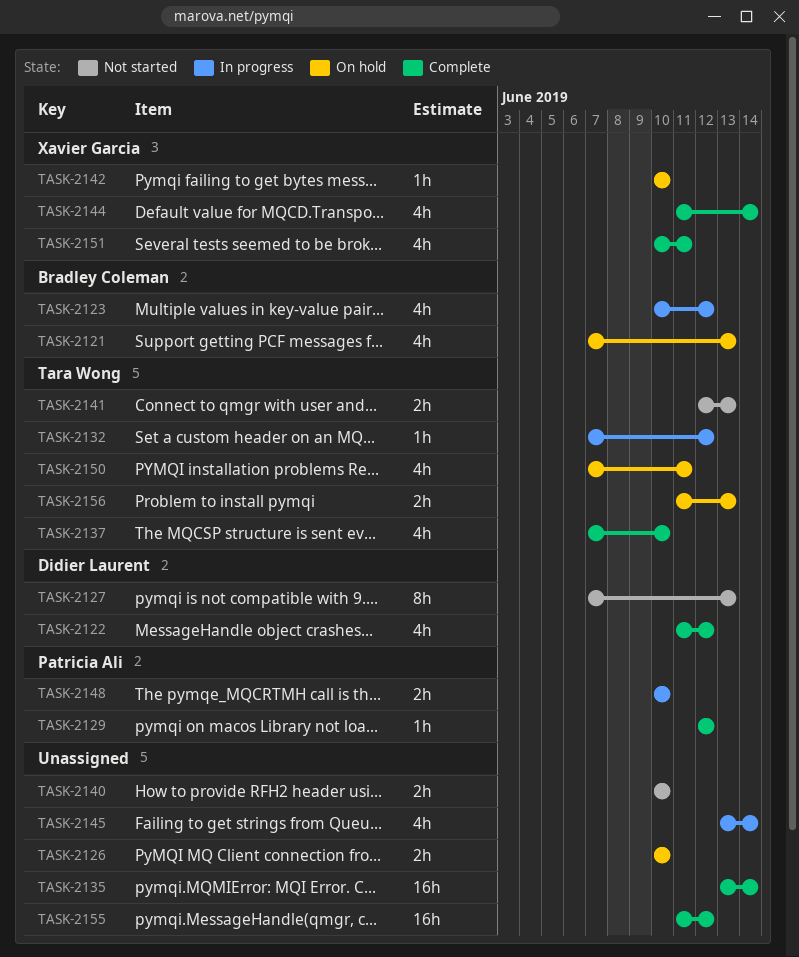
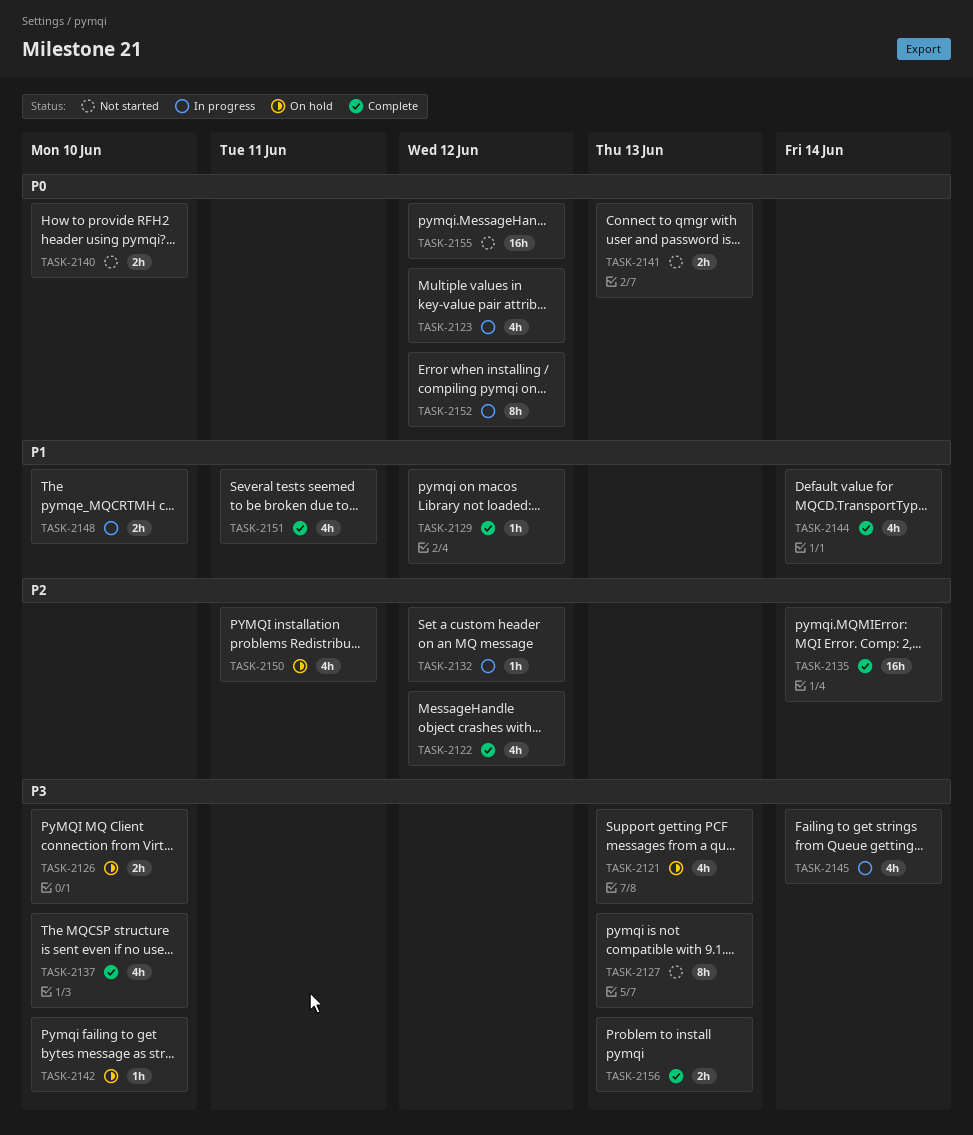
TASK-2152: none -> present
TASK-2155, status: Complete -> Not started
TASK-2156, status: On hold -> Complete

